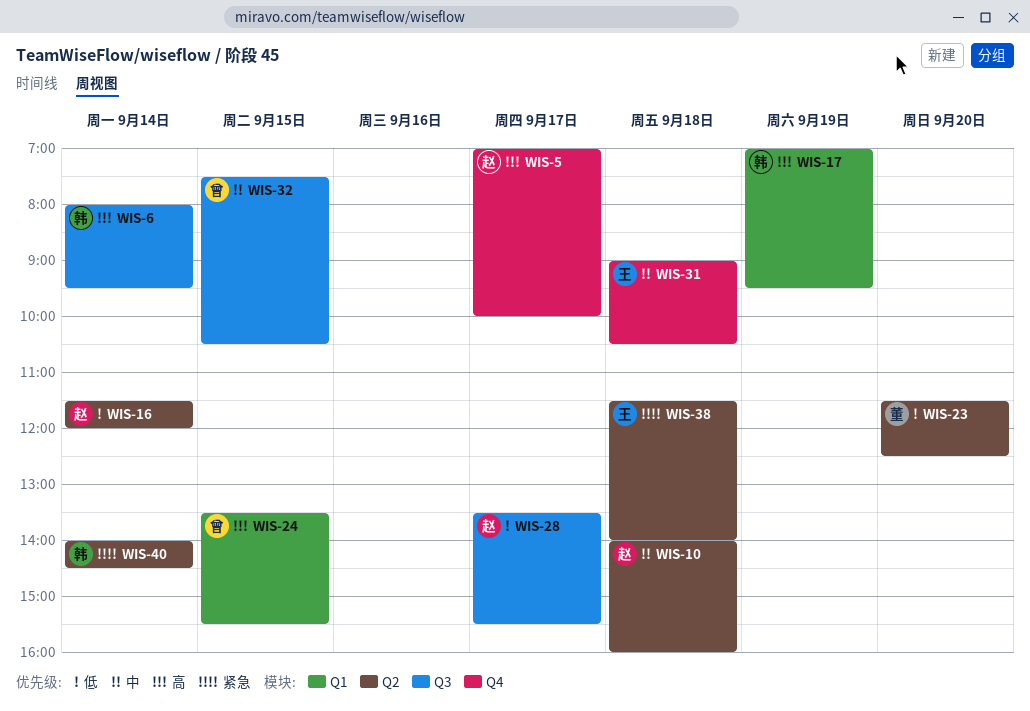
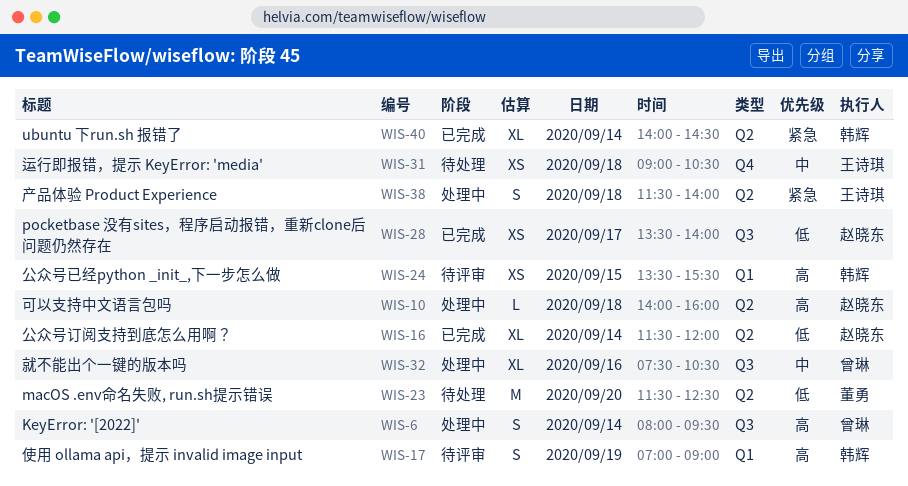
WIS-5: present -> none
WIS-6, owner: 韩辉 -> 曾琳
WIS-10, priority: 中 -> 高
WIS-17, ends: 09:30 -> 09:00
WIS-24, owner: 曾琳 -> 韩辉
WIS-28, ends: 15:30 -> 14:00
WIS-32, day: Sep 15 -> Sep 16

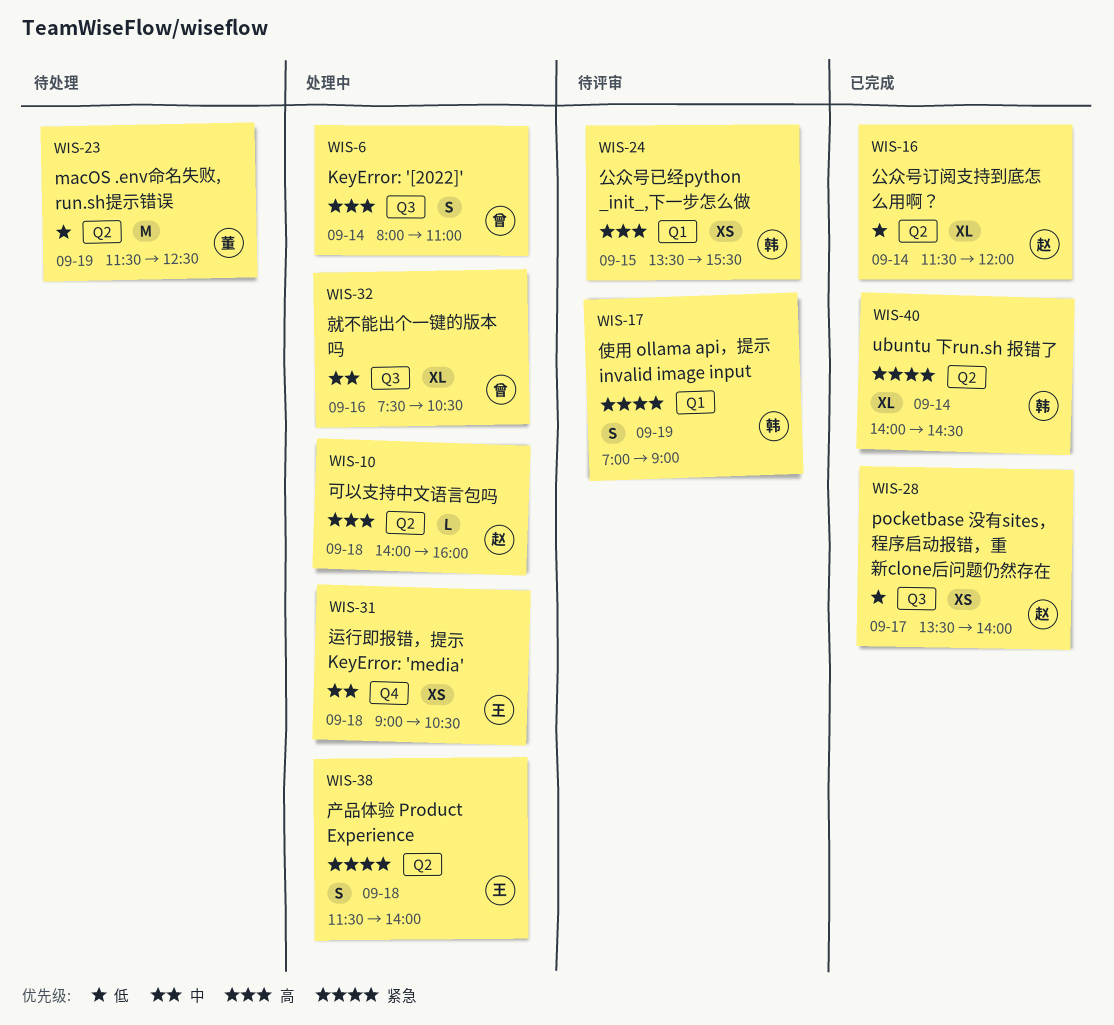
WIS-6, ends: 09:30 -> 11:00
WIS-17, priority: 高 -> 紧急
WIS-23, day: Sep 20 -> Sep 19
WIS-31, status: 待处理 -> 处理中

